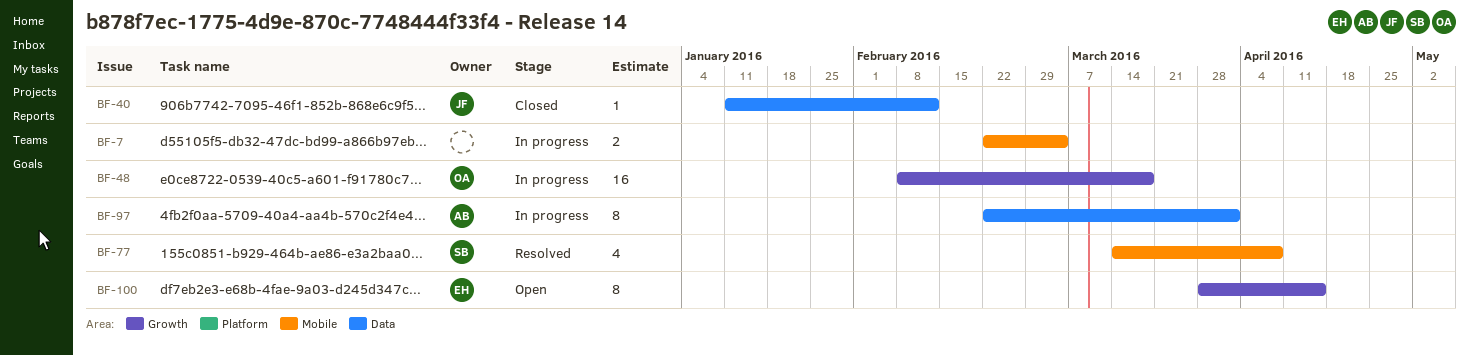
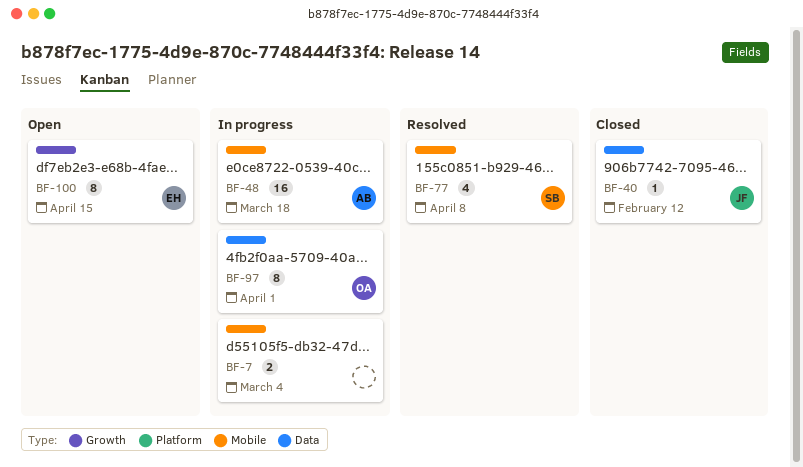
BF-48, owner: OA -> AB
BF-48, label: Growth -> Mobile
BF-97, owner: AB -> OA

